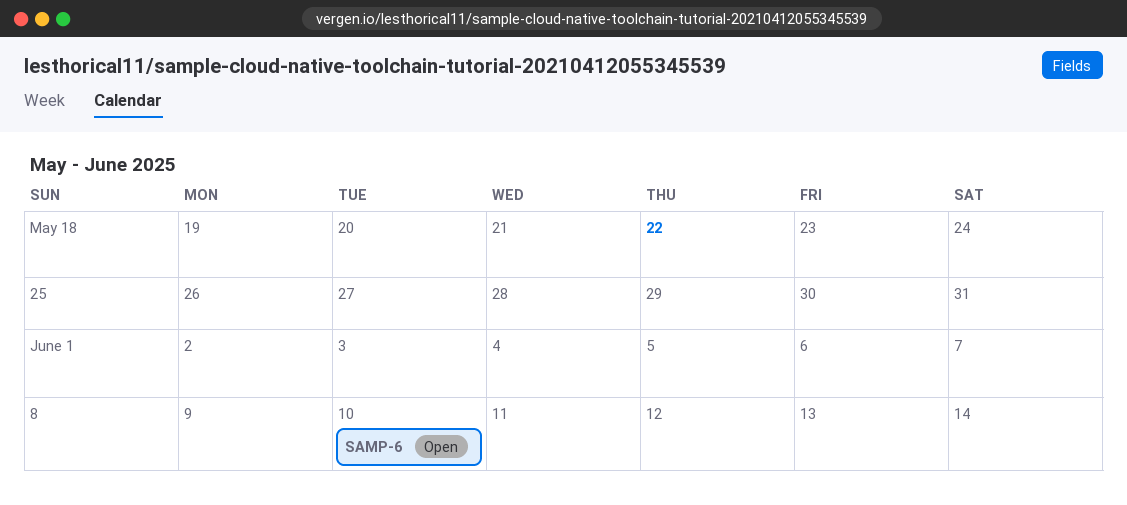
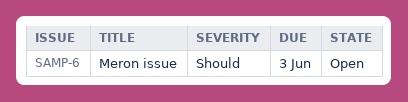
SAMP-6, due: Jun 10 -> Jun 3

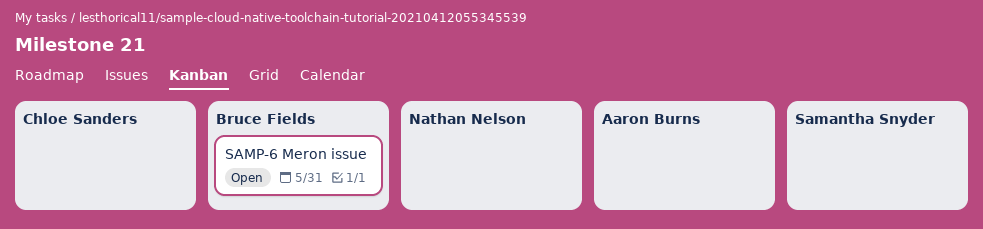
SAMP-6, due: Jun 3 -> May 31

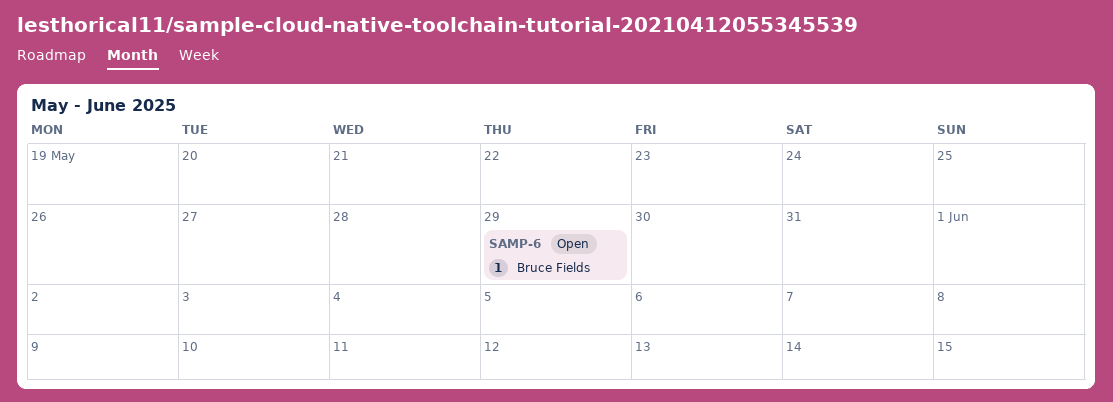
SAMP-6, due: May 31 -> May 29

